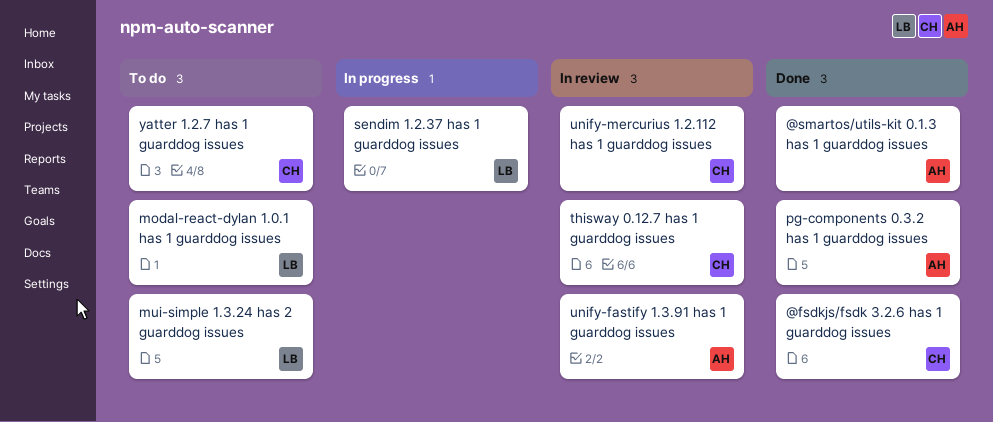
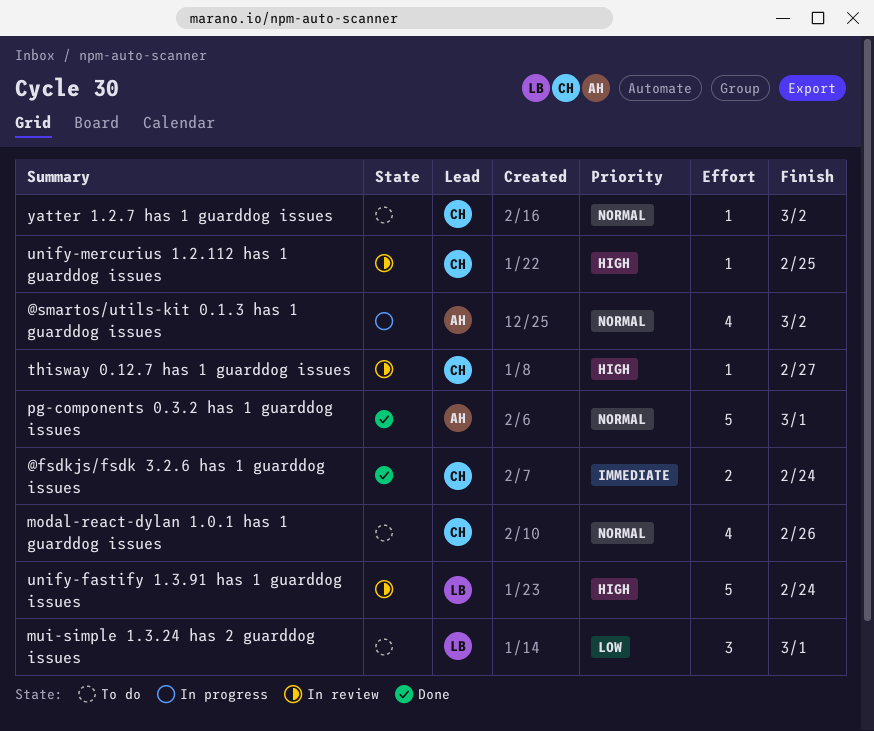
@smartos/utils-kit 0.1.3 has 1 guarddog issues, status: Done -> In progress
modal-react-dylan 1.0.1 has 1 guarddog issues, owner: LB -> CH
sendim 1.2.37 has 1 guarddog issues: present -> none
unify-fastify 1.3.91 has 1 guarddog issues, owner: AH -> LB

